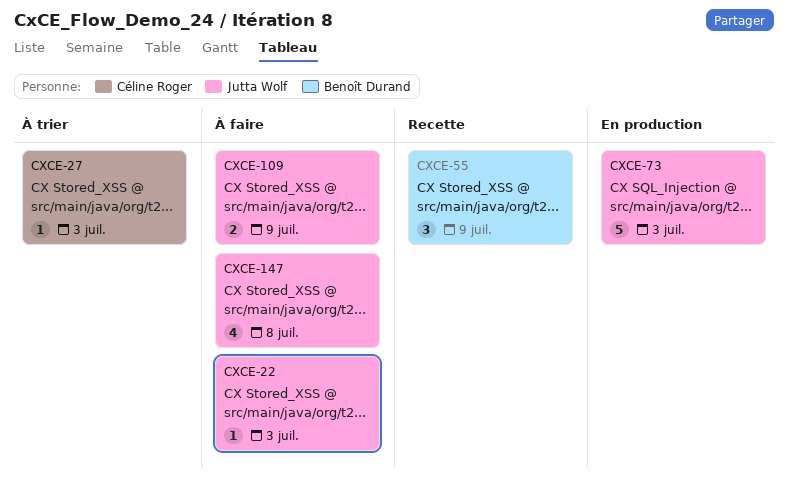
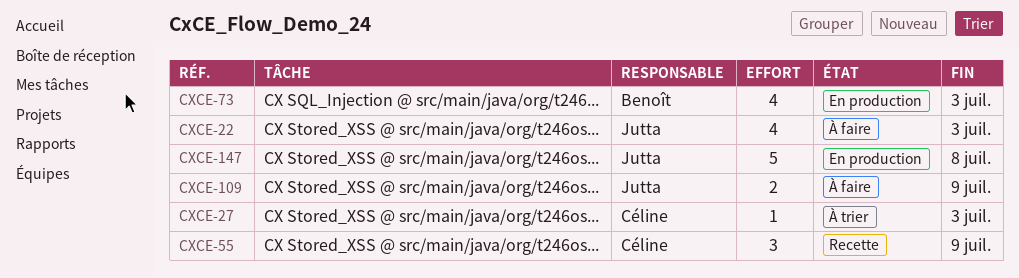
CXCE-22, estimate: 1 -> 4
CXCE-55, owner: Benoît Durand -> Céline Roger
CXCE-73, owner: Jutta Wolf -> Benoît Durand
CXCE-73, estimate: 5 -> 4
CXCE-147, status: À faire -> En production
CXCE-147, estimate: 4 -> 5

